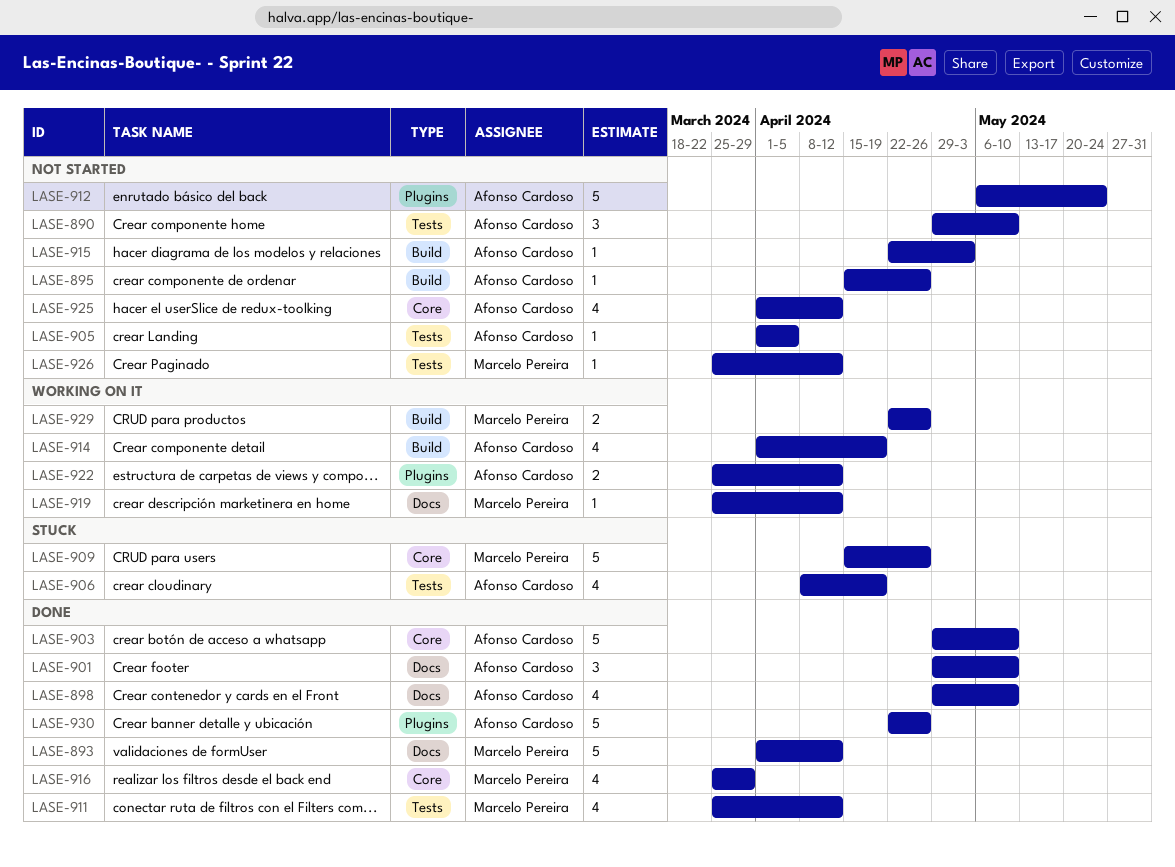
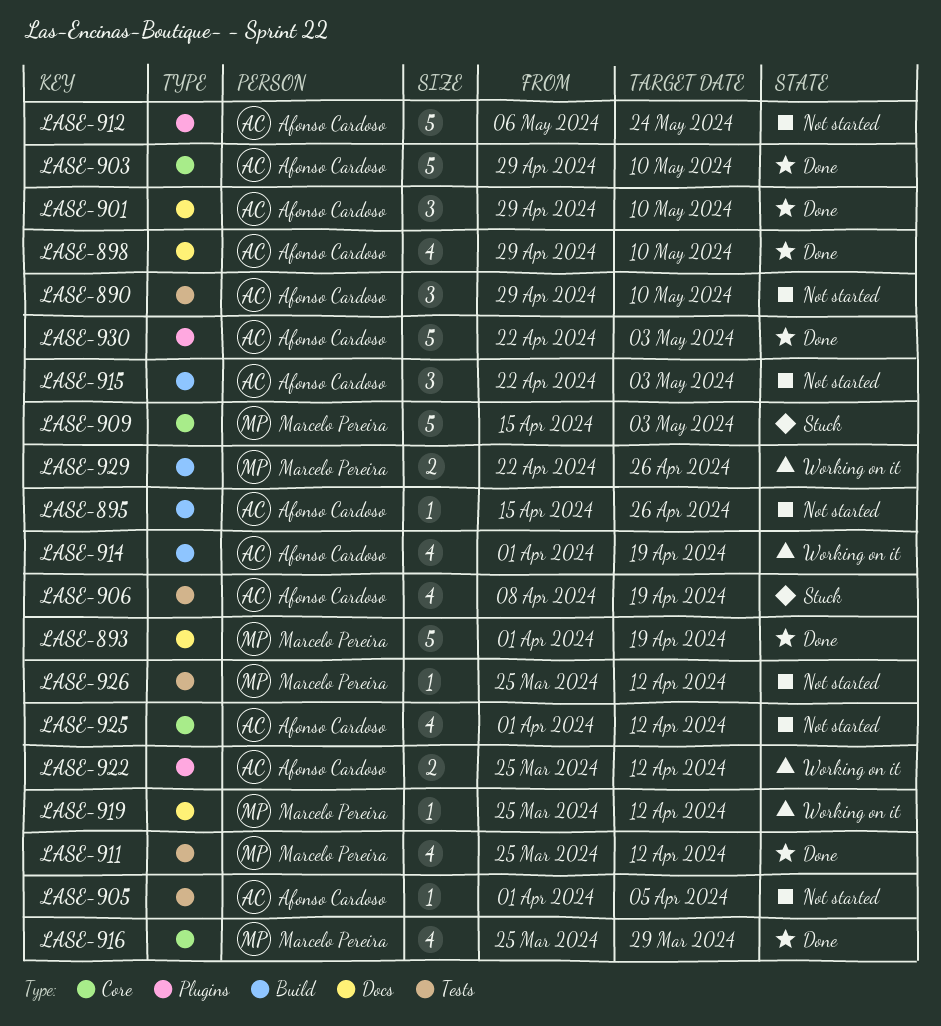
LASE-893, due: Apr 12 -> Apr 19
LASE-909, due: Apr 26 -> May 3
LASE-915, estimate: 1 -> 3
LASE-930, due: Apr 26 -> May 3

